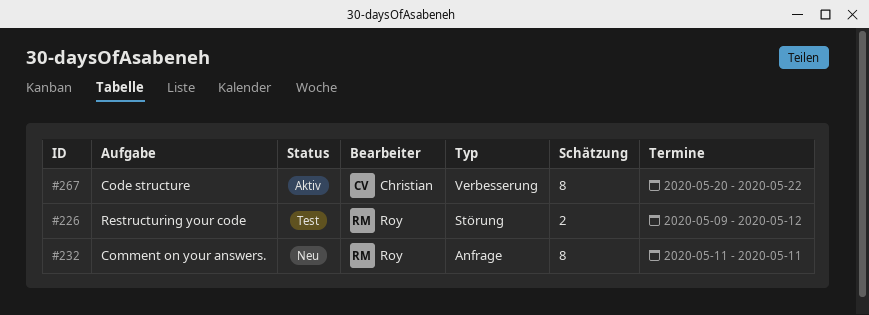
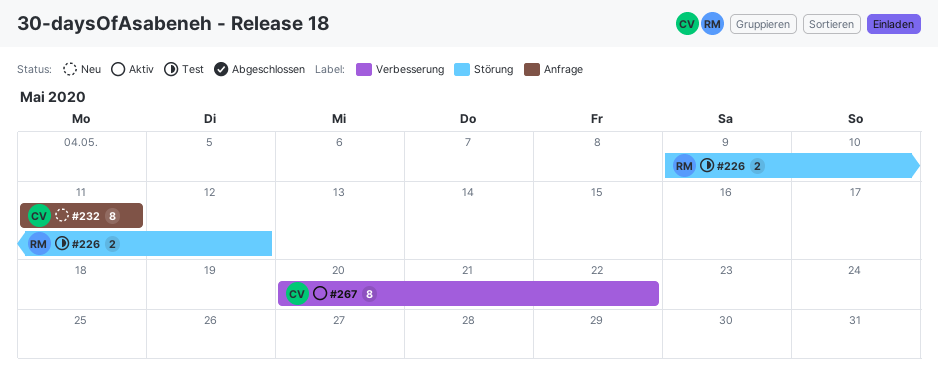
#232, owner: Roy -> Christian

